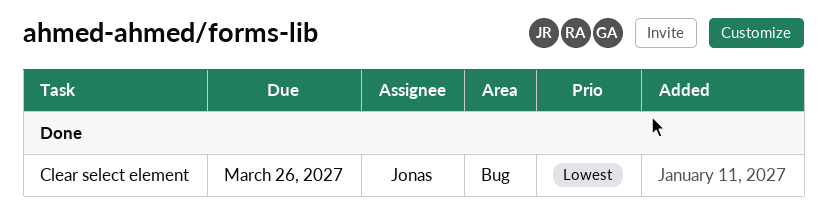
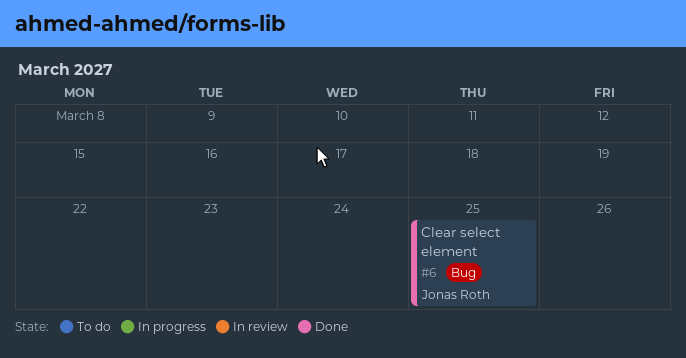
Clear select element, due: Mar 26 -> Mar 25

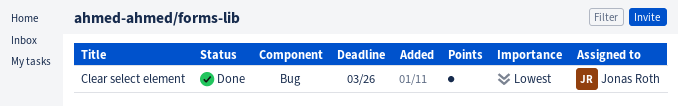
Clear select element, due: Mar 25 -> Mar 26

